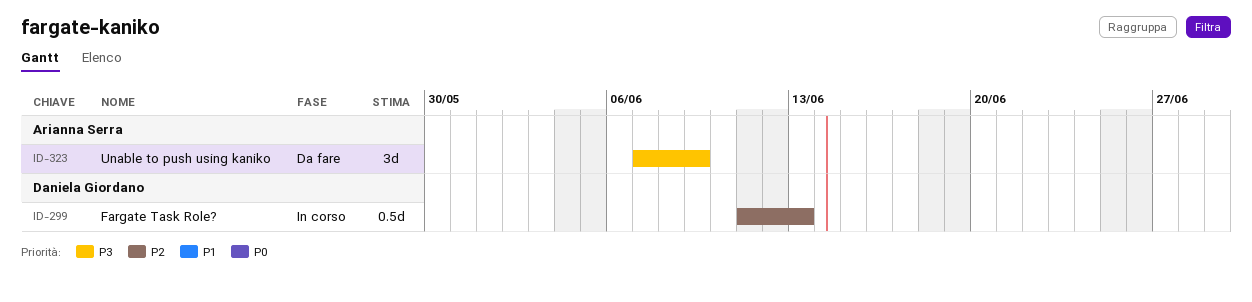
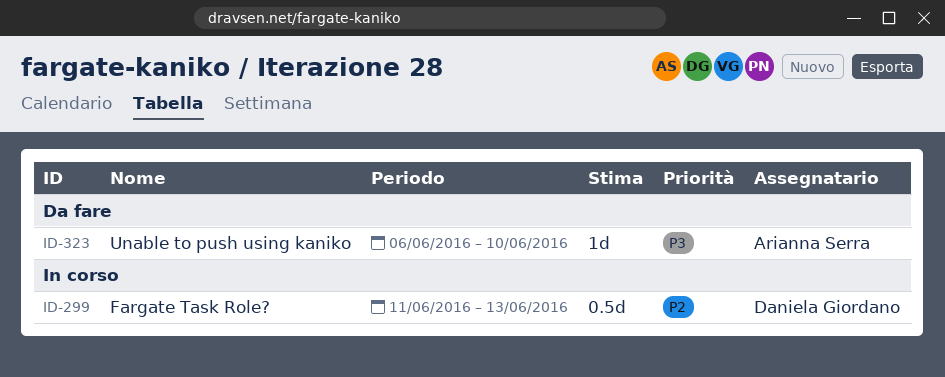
ID-323, estimate: 3d -> 1d
ID-323, start: Jun 7 -> Jun 6
ID-323, due: Jun 9 -> Jun 10

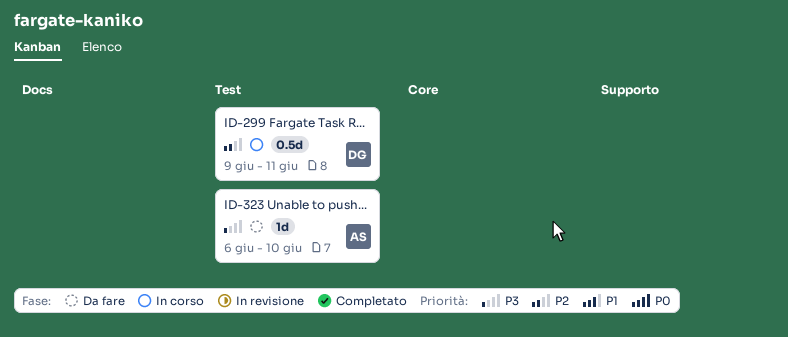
ID-299, start: Jun 11 -> Jun 9
ID-299, due: Jun 13 -> Jun 11

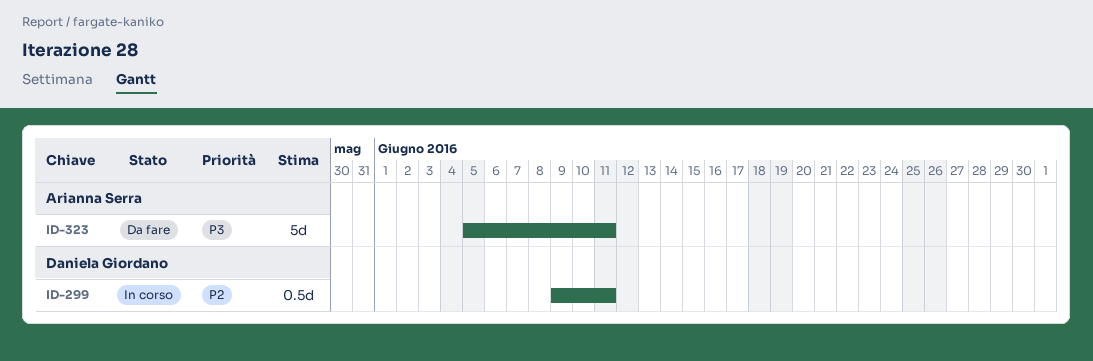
ID-323, estimate: 1d -> 5d
ID-323, start: Jun 6 -> Jun 5
ID-323, due: Jun 10 -> Jun 11

